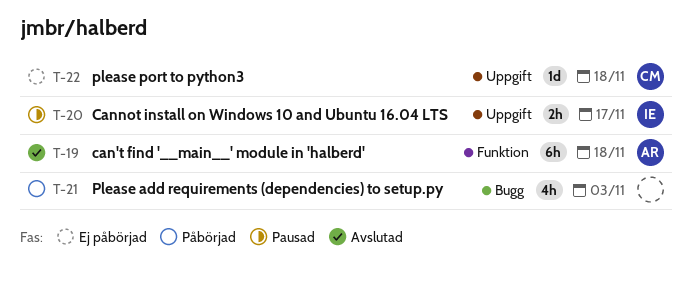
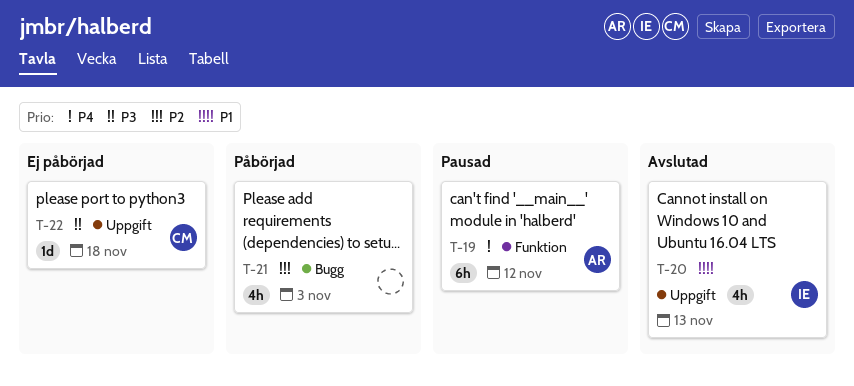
T-19, status: Avslutad -> Pausad
T-19, due: Nov 18 -> Nov 12
T-20, status: Pausad -> Avslutad
T-20, estimate: 2h -> 4h
T-20, due: Nov 17 -> Nov 13

